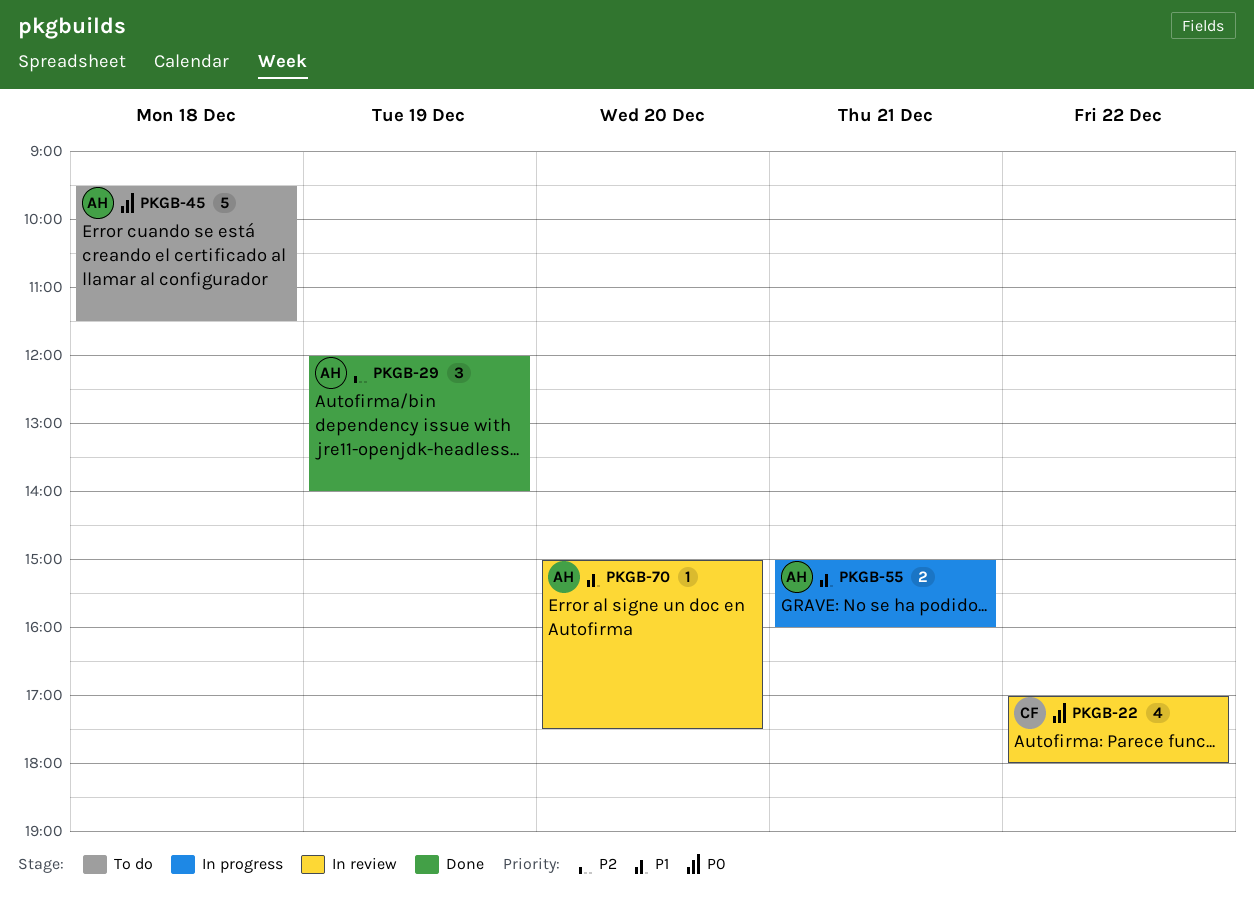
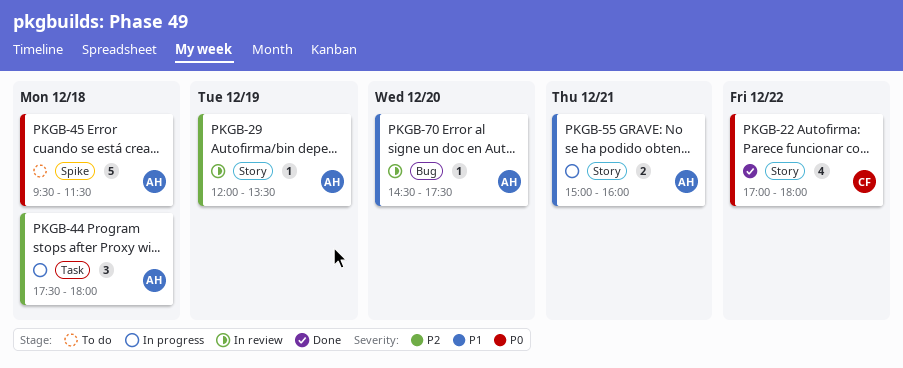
PKGB-22, status: In review -> Done
PKGB-29, status: Done -> In review
PKGB-29, estimate: 3 -> 1
PKGB-29, ends: 14:00 -> 13:30
PKGB-44: none -> present
PKGB-70, begins: 15:00 -> 14:30

